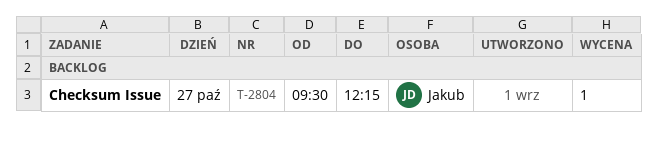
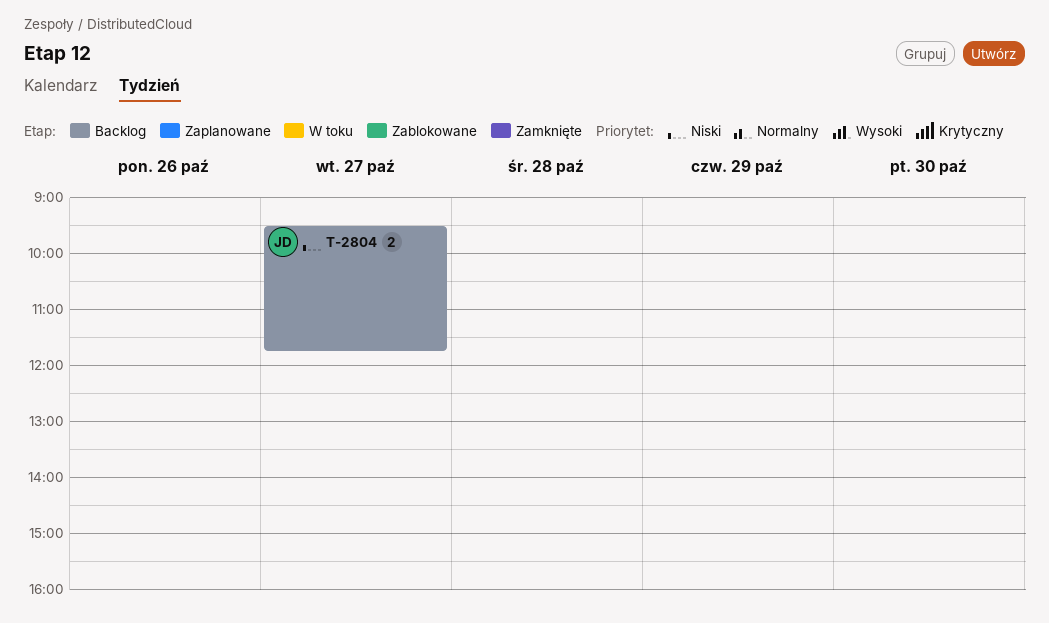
T-2804, estimate: 1 -> 2
T-2804, ends: 12:15 -> 11:45

